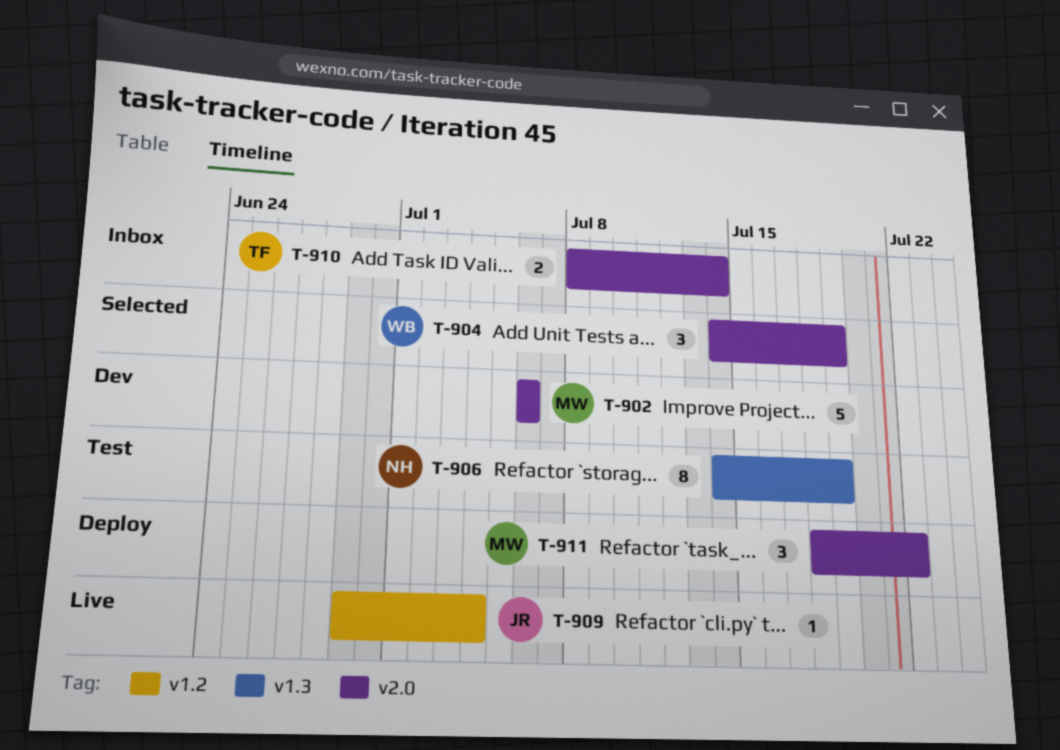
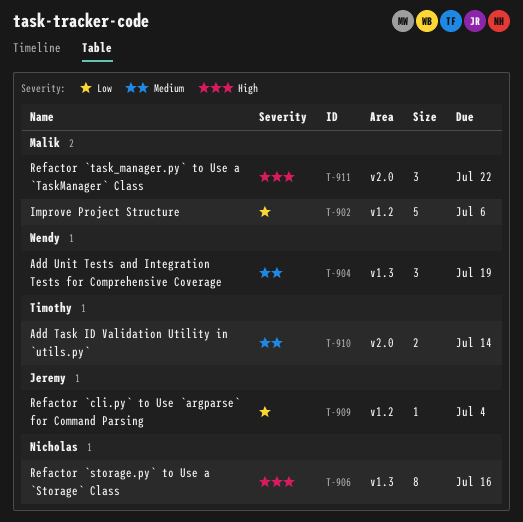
T-902, label: v2.0 -> v1.2
T-904, label: v2.0 -> v1.3
T-906, due: Jul 19 -> Jul 16

